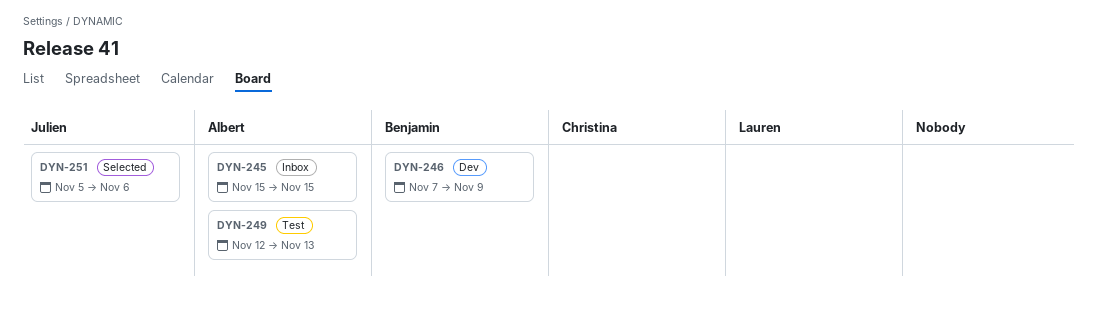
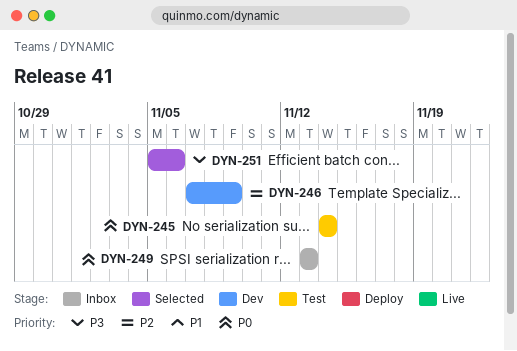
DYN-245, status: Inbox -> Test
DYN-245, start: Nov 15 -> Nov 14
DYN-245, due: Nov 15 -> Nov 14
DYN-249, status: Test -> Inbox
DYN-249, start: Nov 12 -> Nov 13

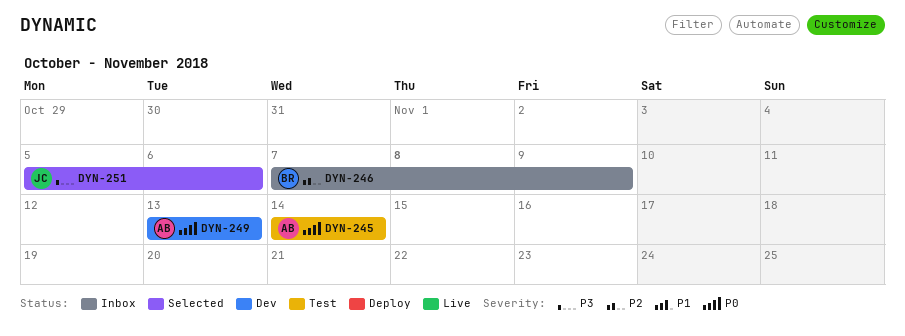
DYN-246, status: Dev -> Inbox
DYN-249, status: Inbox -> Dev

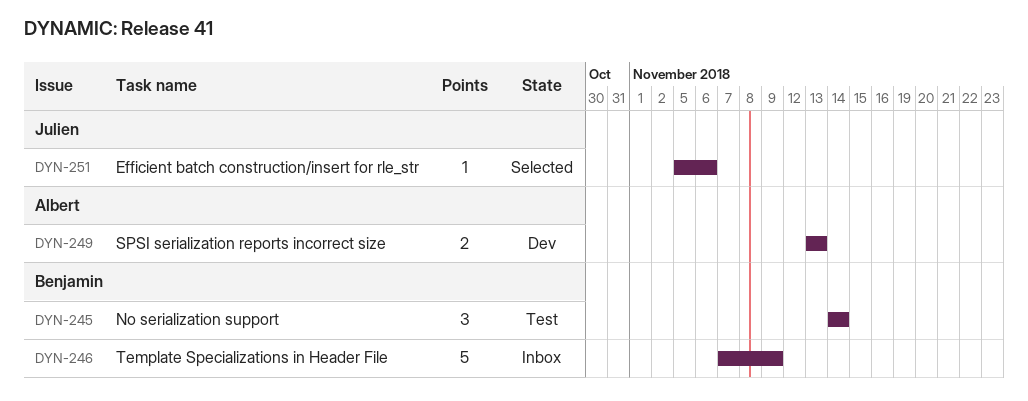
DYN-245, owner: Albert -> Benjamin

